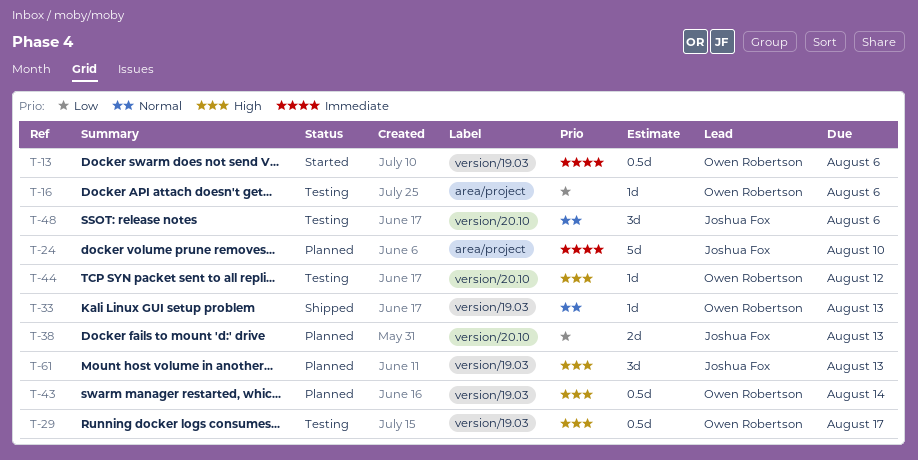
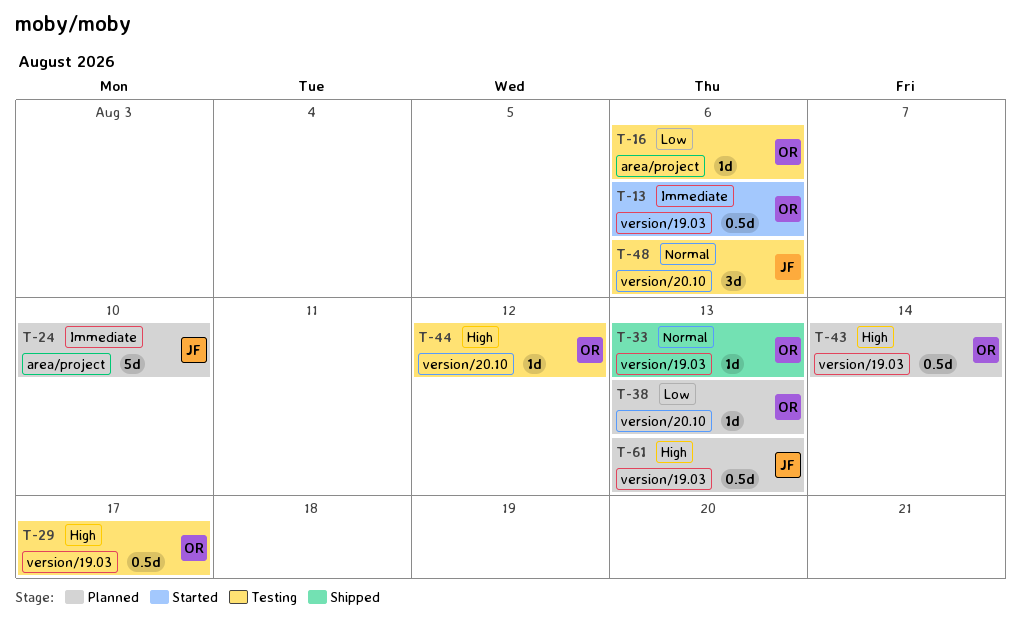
T-38, owner: Joshua Fox -> Owen Robertson
T-38, estimate: 2d -> 1d
T-61, estimate: 3d -> 0.5d

